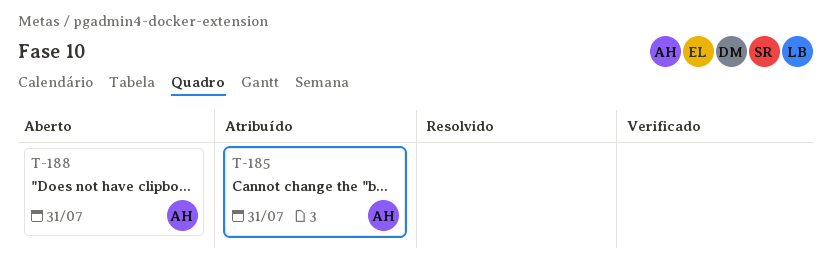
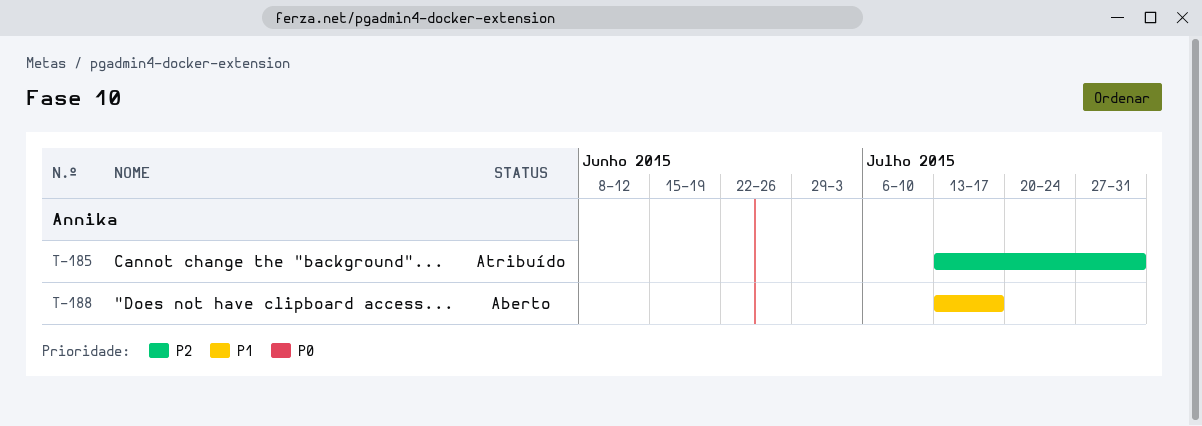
T-188, due: Jul 31 -> Jul 17

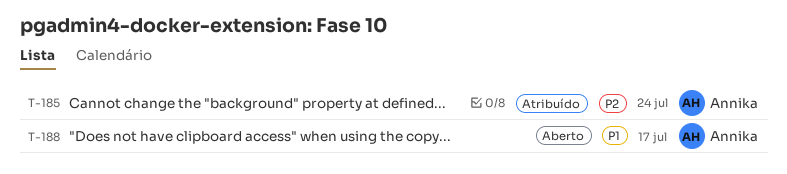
T-185, due: Jul 31 -> Jul 24

